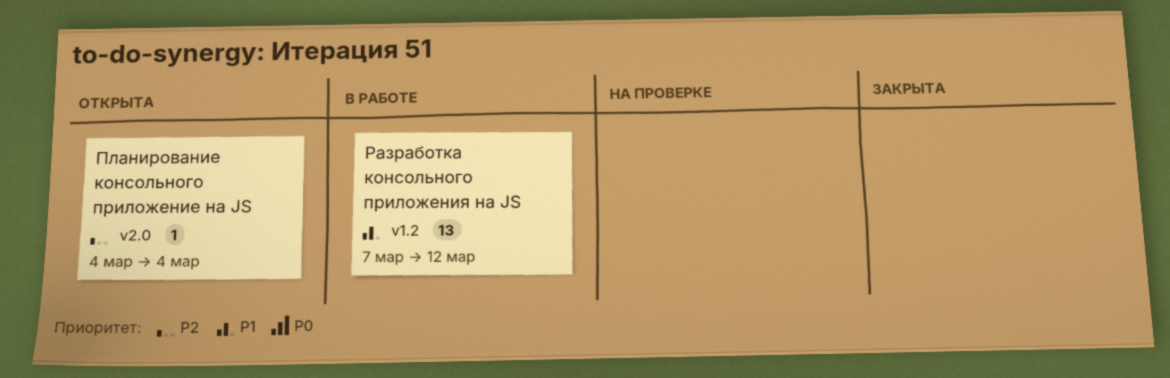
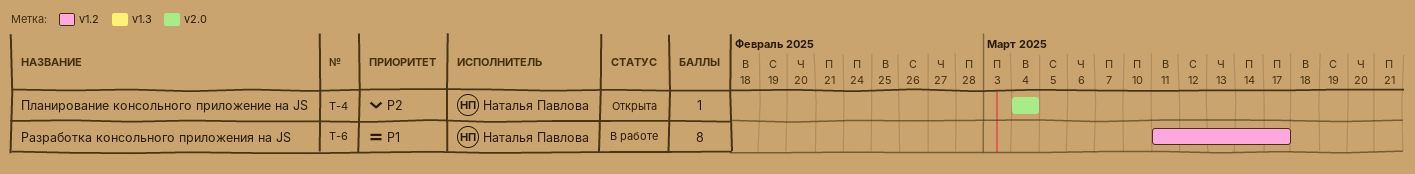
Разработка консольного приложения на JS, estimate: 13 -> 8
Разработка консольного приложения на JS, start: Mar 7 -> Mar 11
Разработка консольного приложения на JS, due: Mar 12 -> Mar 17

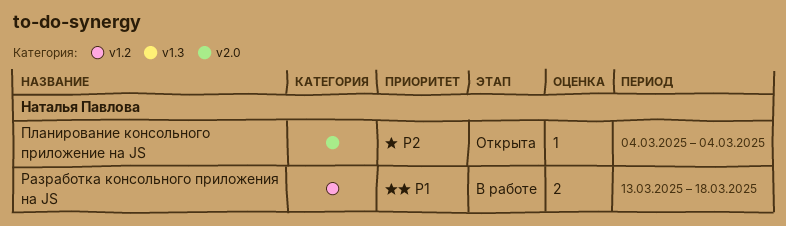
Разработка консольного приложения на JS, estimate: 8 -> 2
Разработка консольного приложения на JS, start: Mar 11 -> Mar 13
Разработка консольного приложения на JS, due: Mar 17 -> Mar 18

